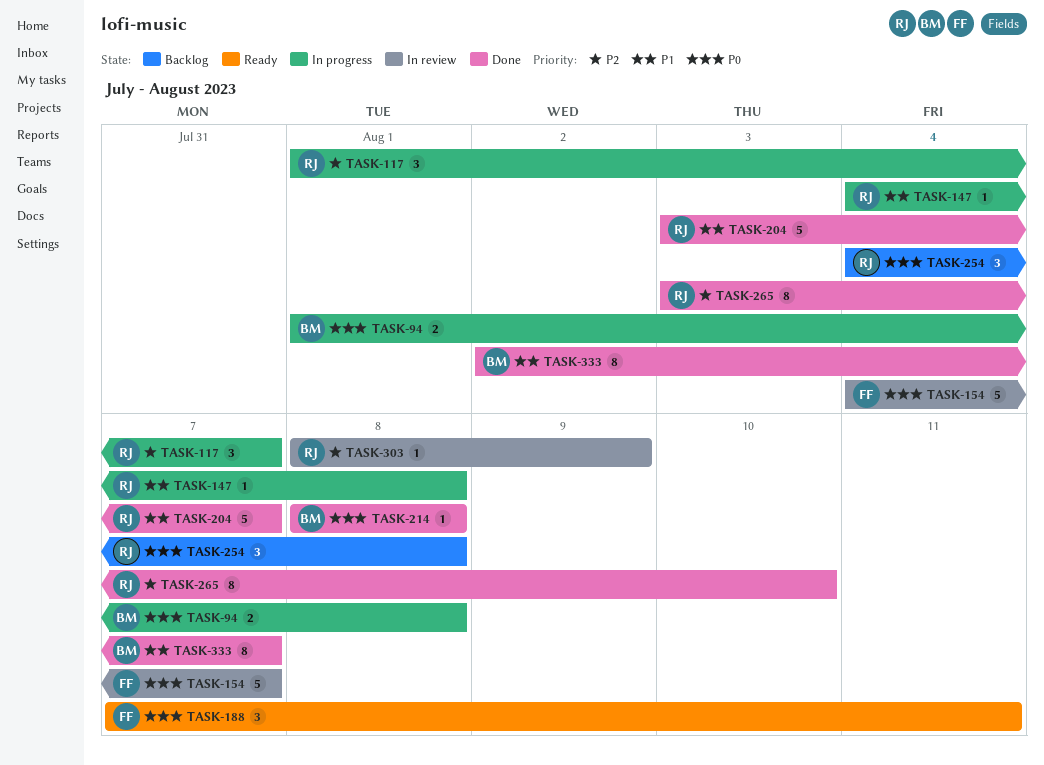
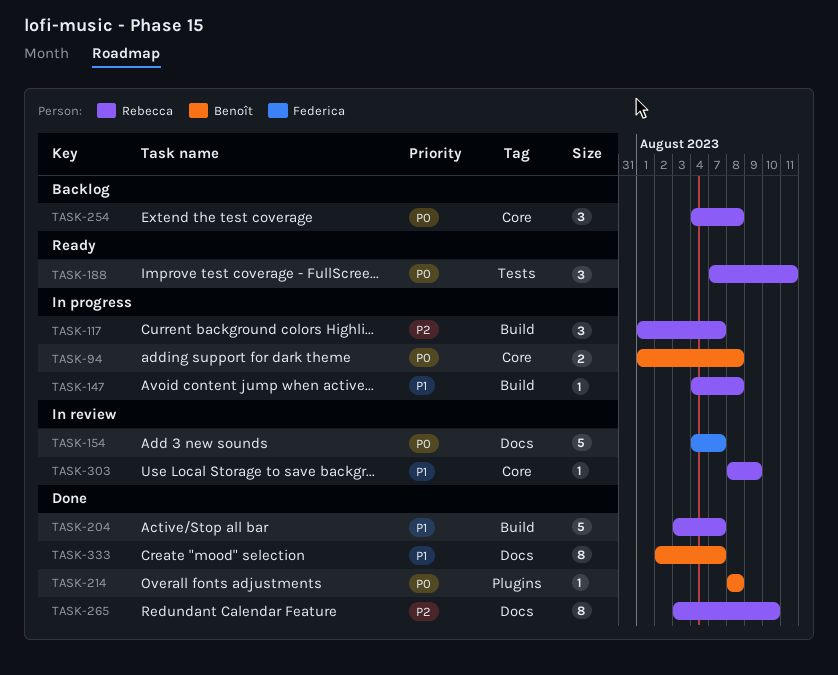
TASK-188, owner: Federica -> Rebecca
TASK-303, priority: P2 -> P1

